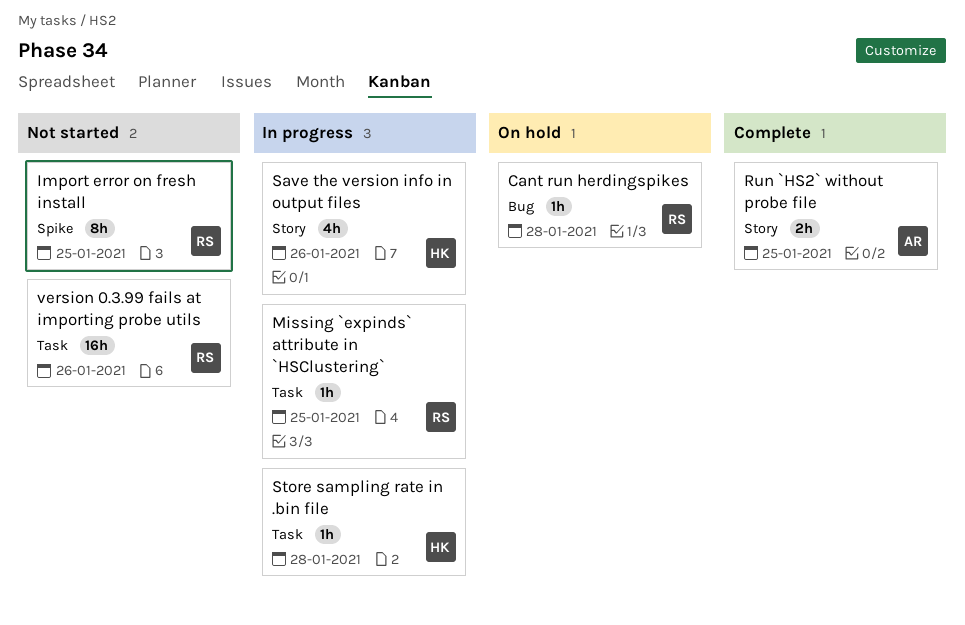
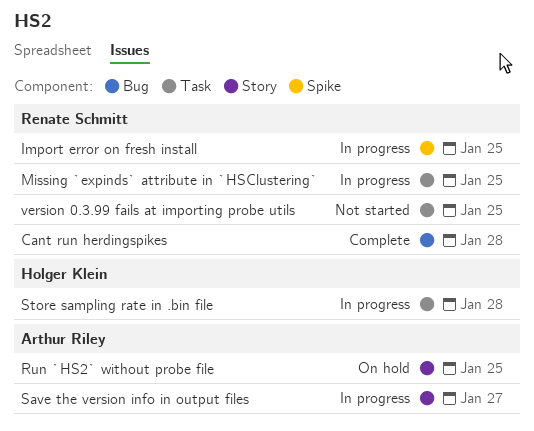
Cant run herdingspikes, status: On hold -> Complete
Import error on fresh install, status: Not started -> In progress
Run `HS2` without probe file, status: Complete -> On hold
Save the version info in output files, owner: Holger Klein -> Arthur Riley
Save the version info in output files, due: Jan 26 -> Jan 27
version 0.3.99 fails at importing probe utils, due: Jan 26 -> Jan 25

